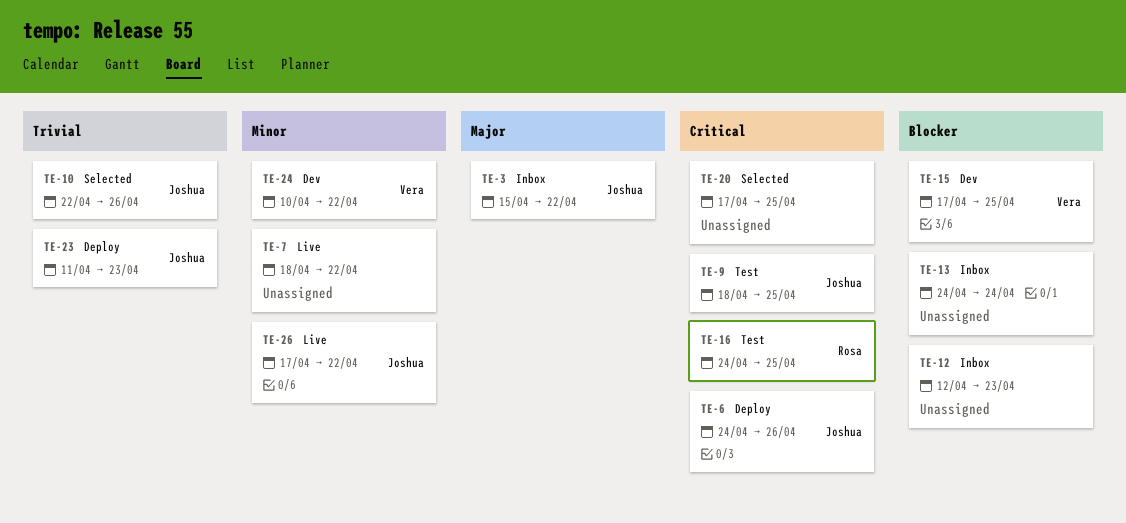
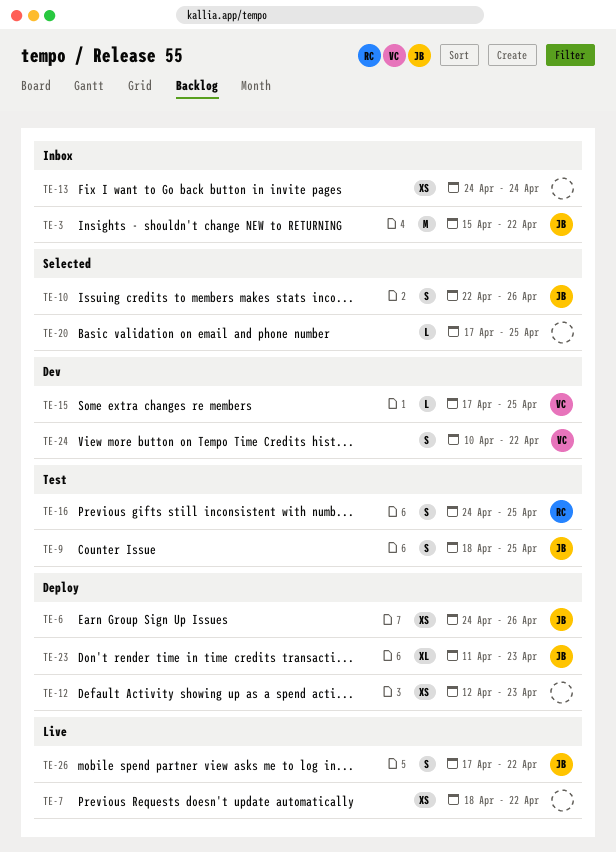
TE-12, status: Inbox -> Deploy

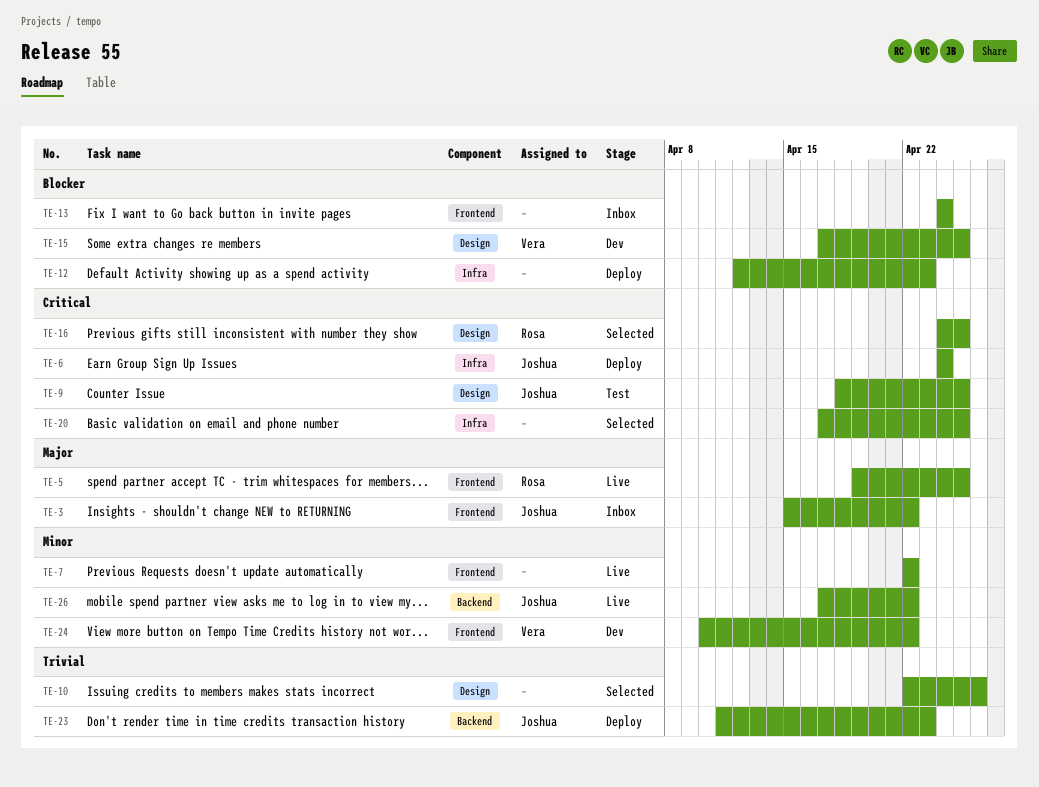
TE-5: none -> present
TE-6, due: Apr 26 -> Apr 24
TE-7, start: Apr 18 -> Apr 22
TE-10, owner: Joshua -> none
TE-16, status: Test -> Selected

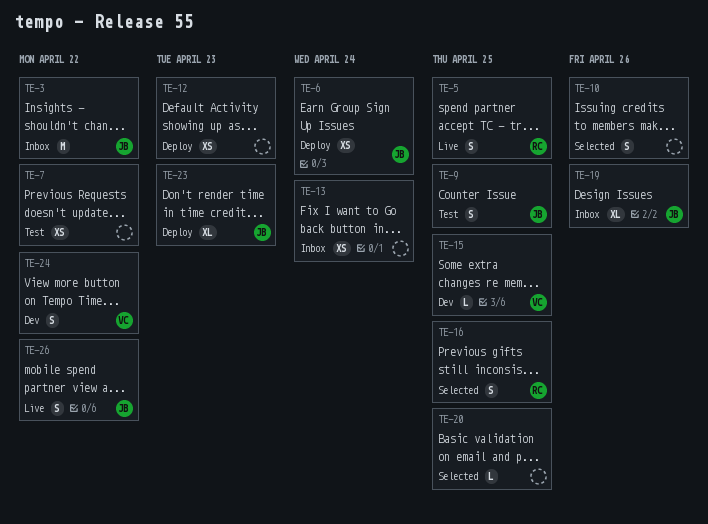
TE-7, status: Live -> Test
TE-19: none -> present

